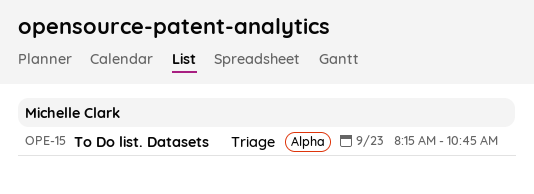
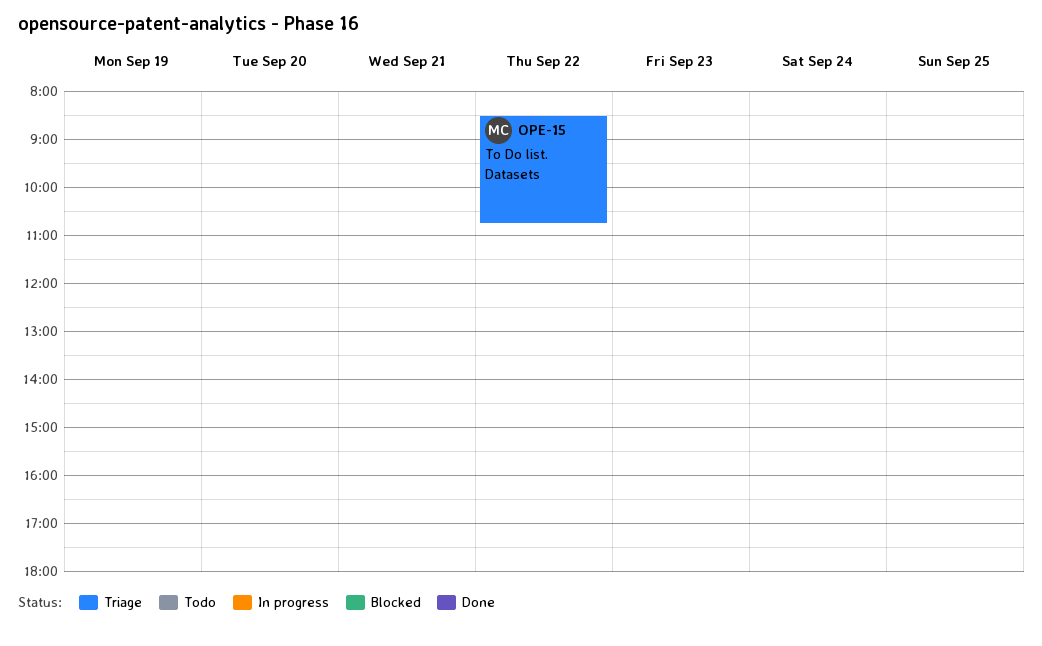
OPE-15, day: Sep 23 -> Sep 22
OPE-15, begins: 08:15 -> 08:30

